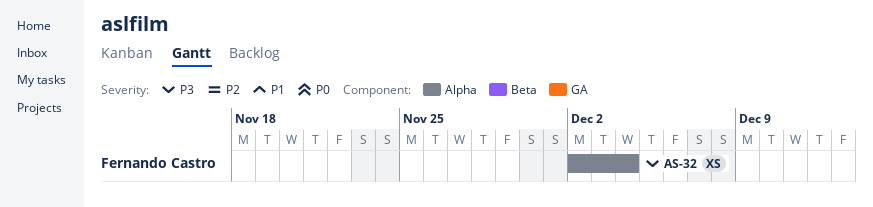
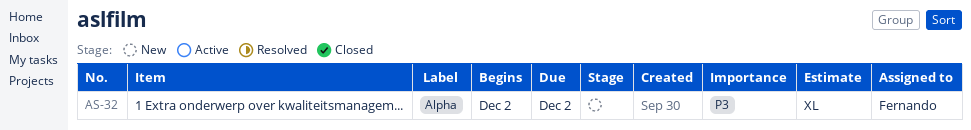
AS-32, estimate: XS -> XL
AS-32, due: Dec 4 -> Dec 2

